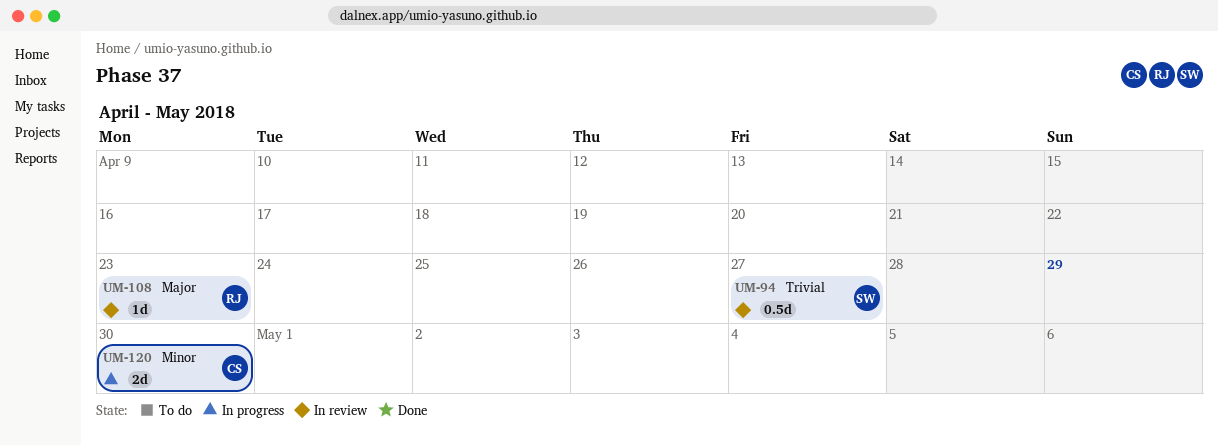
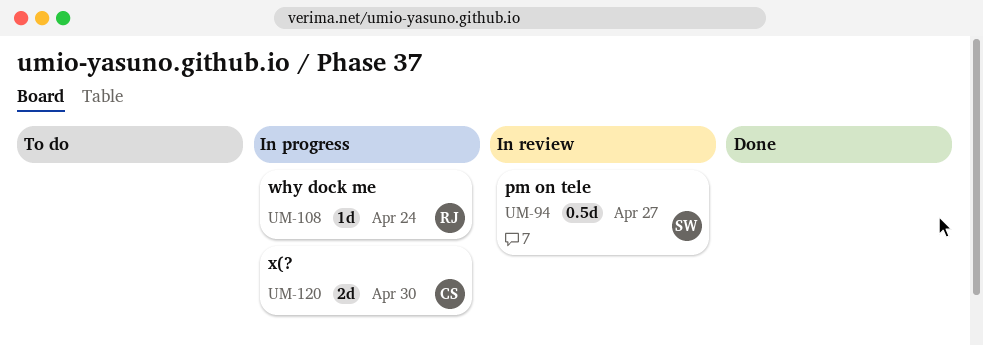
UM-108, status: In review -> In progress
UM-108, due: Apr 23 -> Apr 24

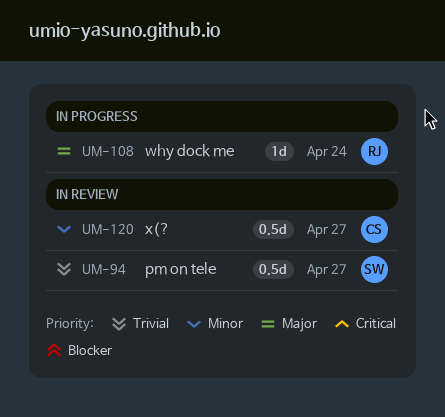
UM-120, status: In progress -> In review
UM-120, estimate: 2d -> 0.5d
UM-120, due: Apr 30 -> Apr 27

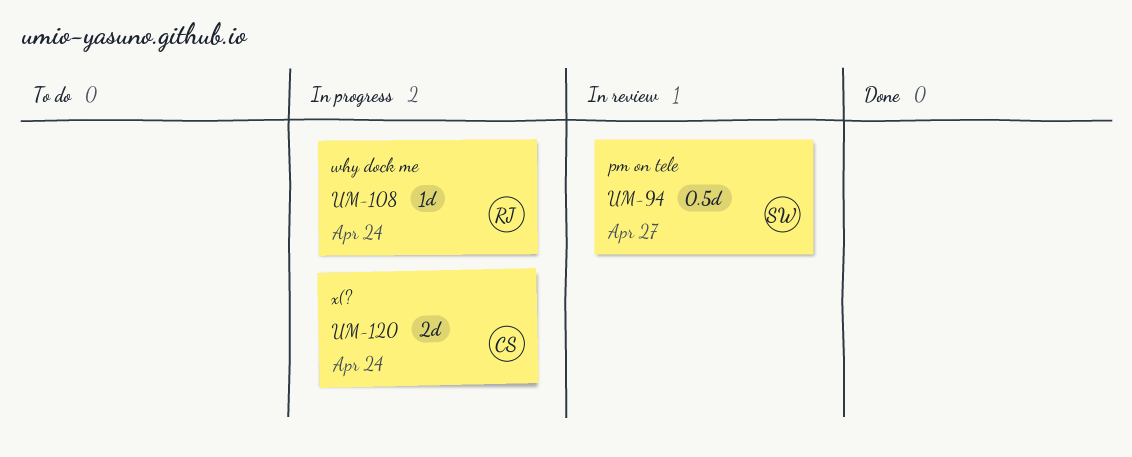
UM-120, status: In review -> In progress
UM-120, estimate: 0.5d -> 2d
UM-120, due: Apr 27 -> Apr 24

